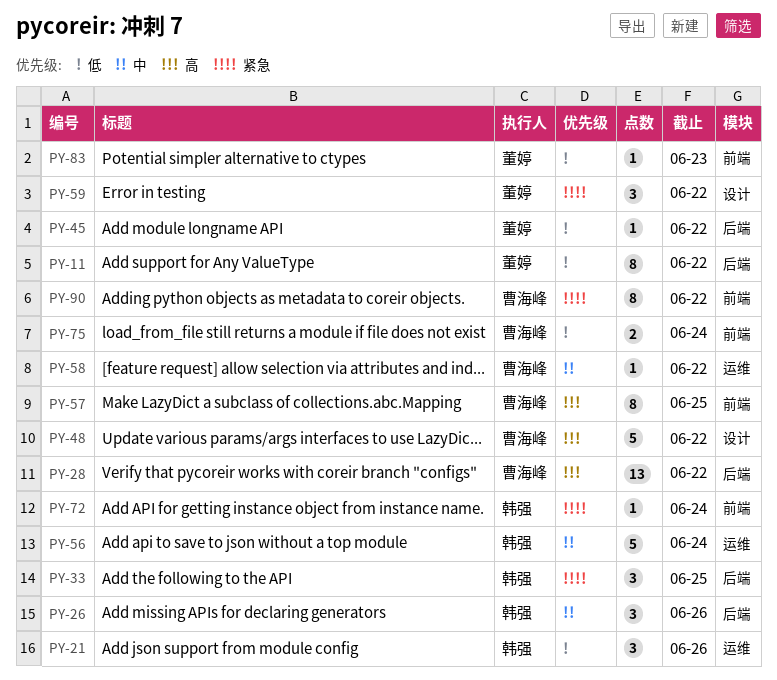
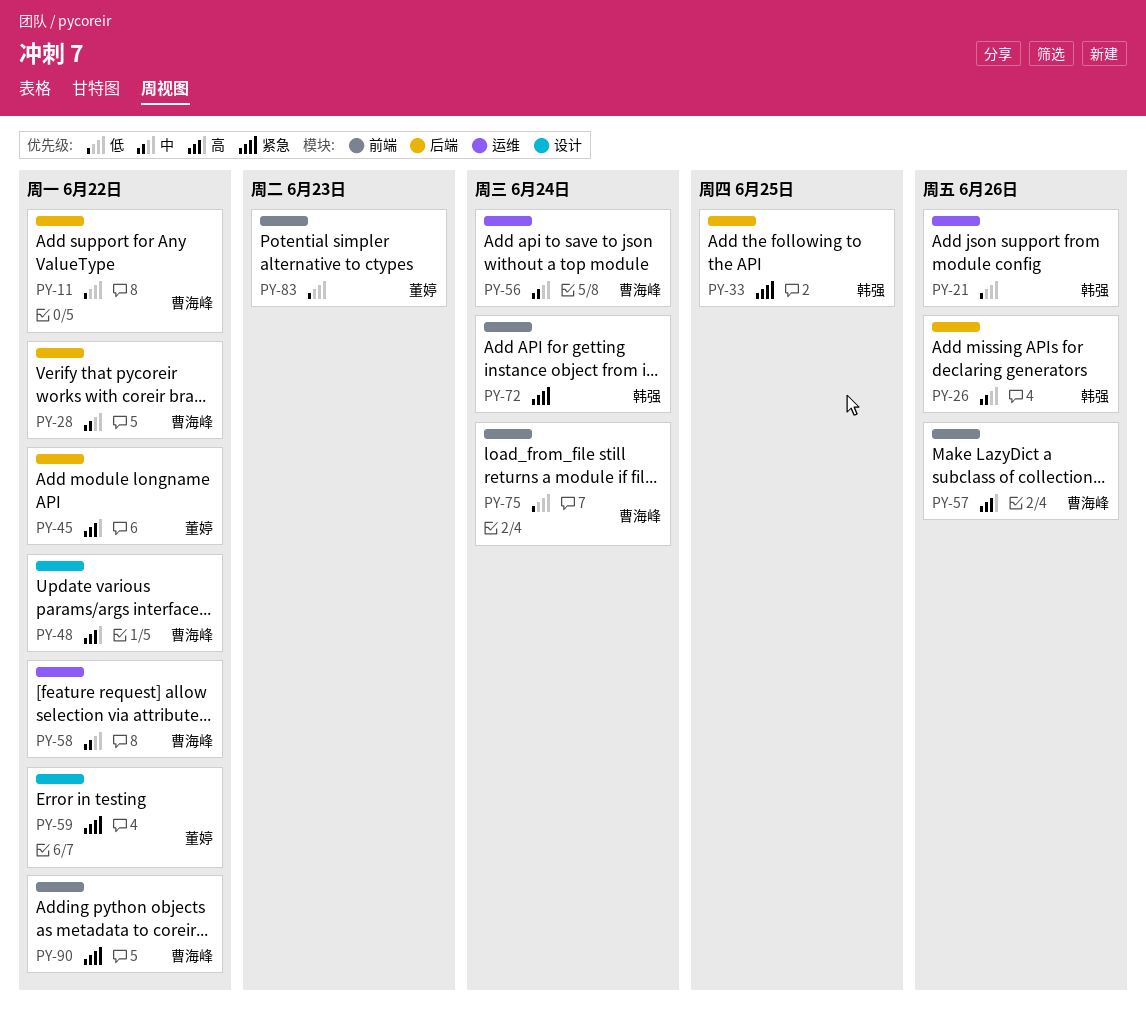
PY-11, owner: 董婷 -> 曹海峰
PY-28, priority: 高 -> 中
PY-45, priority: 低 -> 高
PY-56, owner: 韩强 -> 曹海峰
PY-57, due: Jun 25 -> Jun 26

